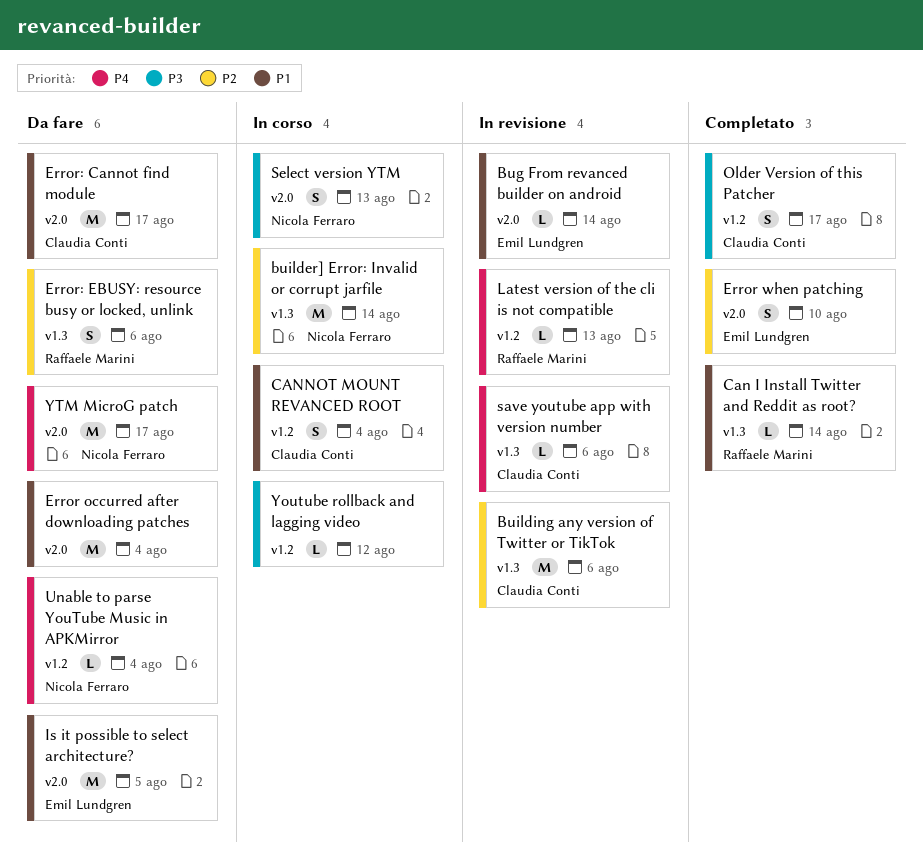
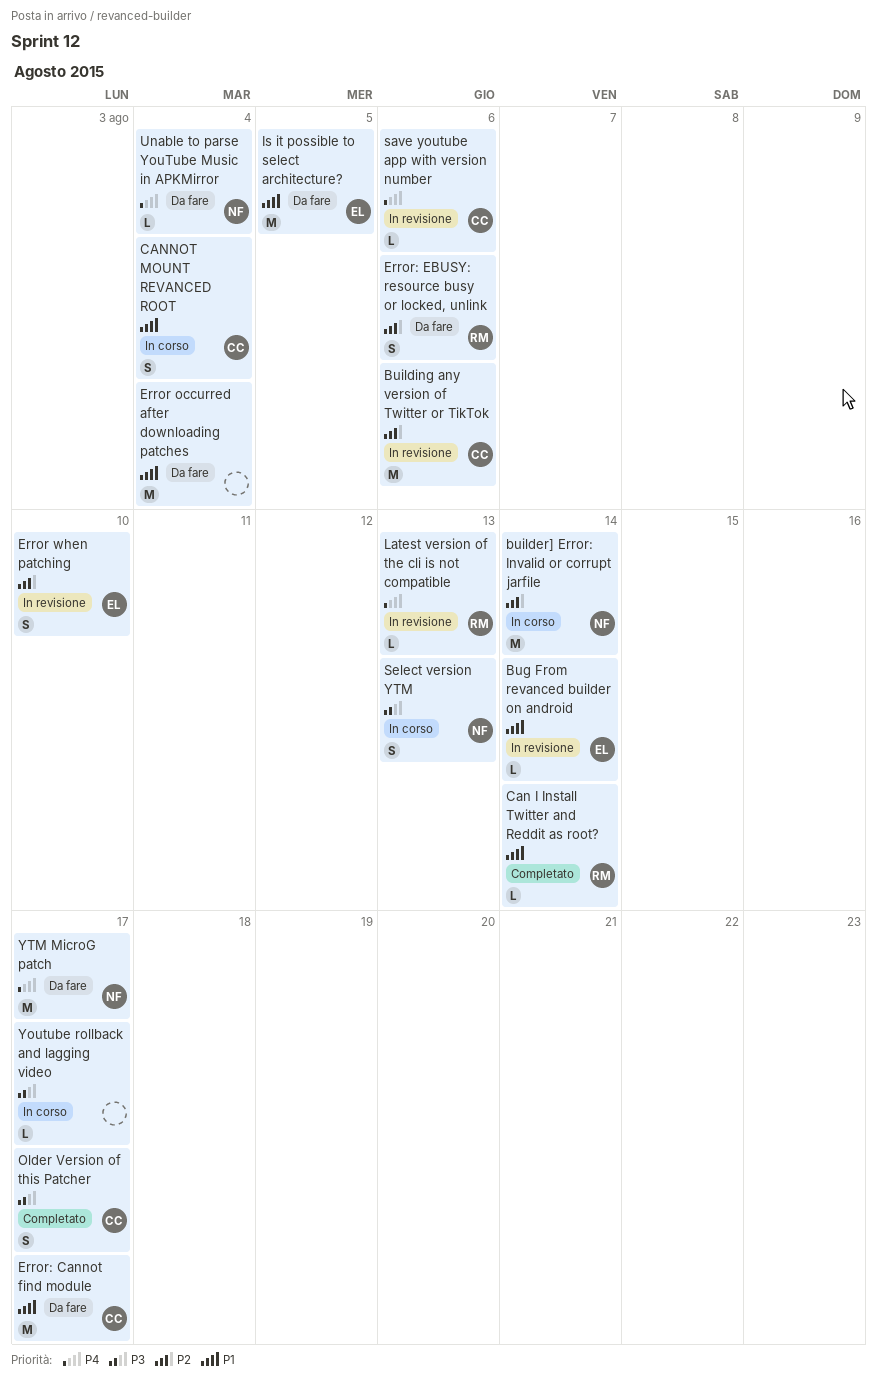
Error when patching, status: Completato -> In revisione
Youtube rollback and lagging video, due: Aug 12 -> Aug 17

